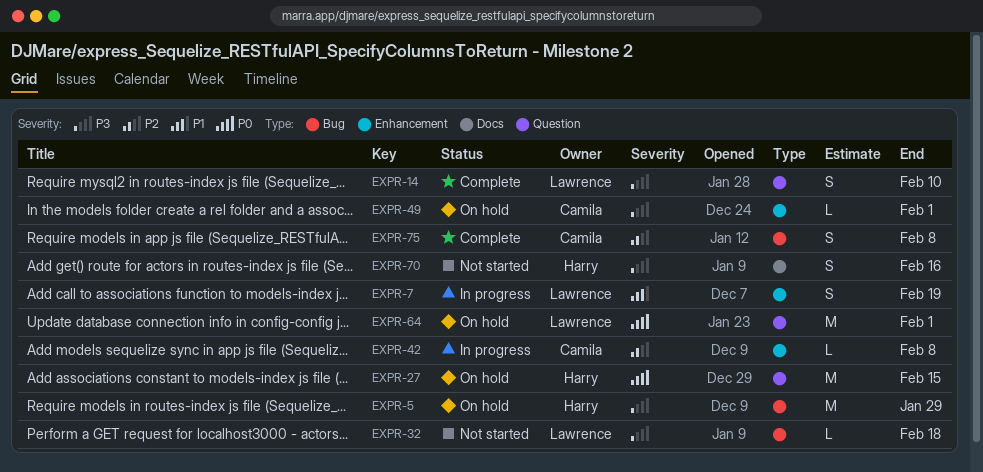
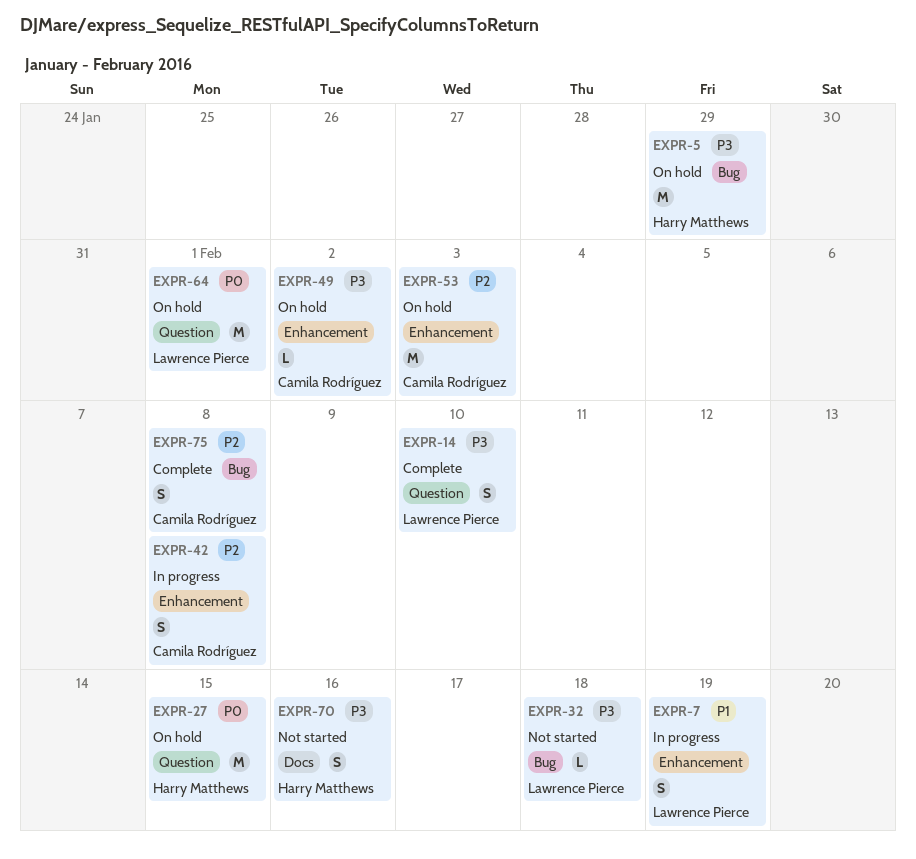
EXPR-42, estimate: L -> S
EXPR-49, due: Feb 1 -> Feb 2
EXPR-53: none -> present

